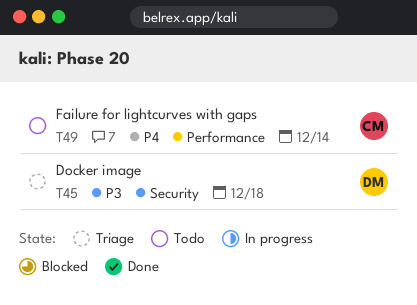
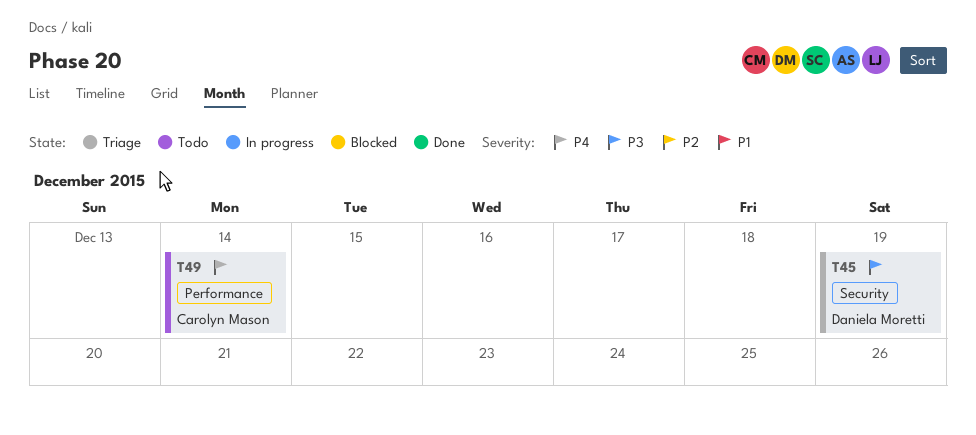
T45, due: Dec 18 -> Dec 19

